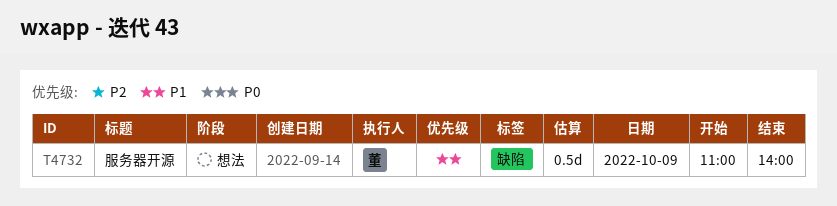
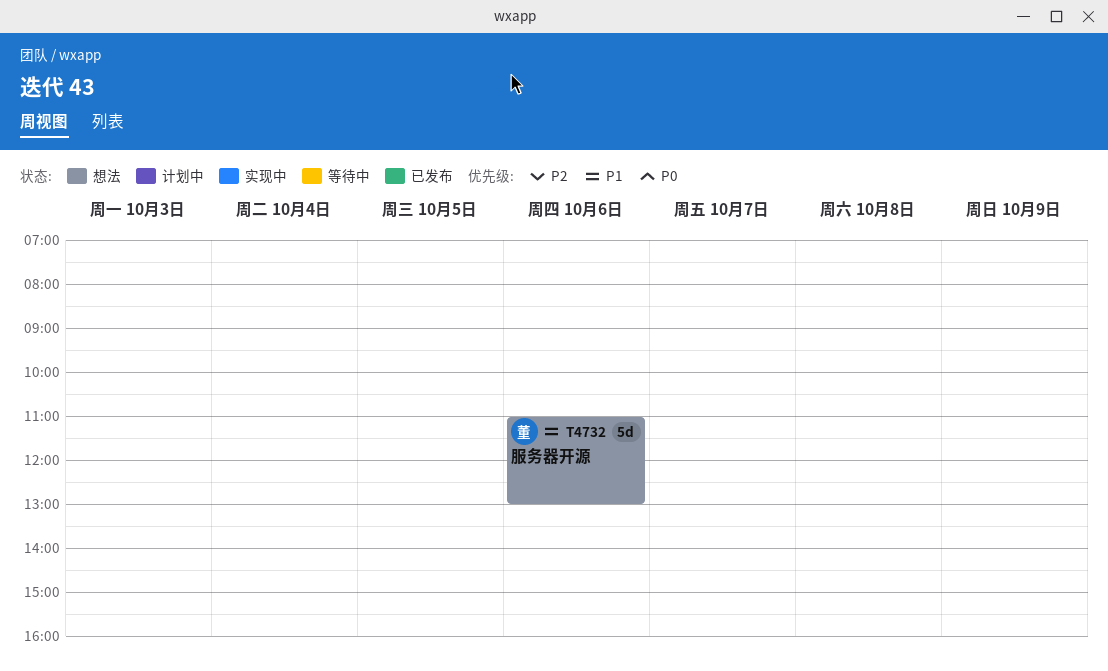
T4732, estimate: 0.5d -> 5d
T4732, day: Oct 9 -> Oct 6
T4732, ends: 14:00 -> 13:00

